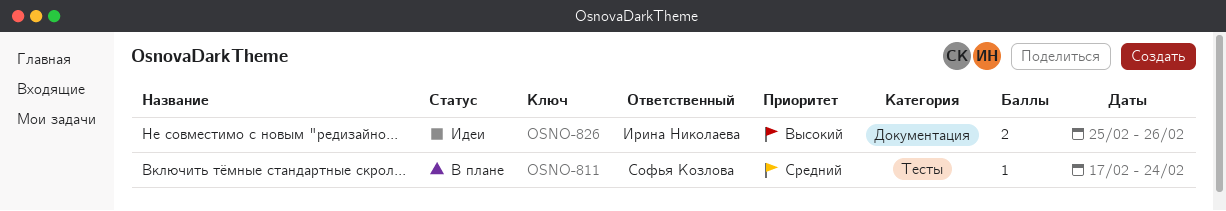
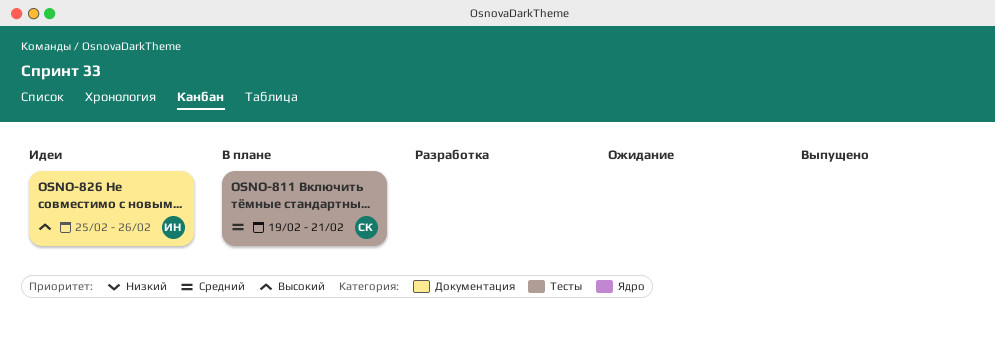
OSNO-811, start: Feb 17 -> Feb 19
OSNO-811, due: Feb 24 -> Feb 21

